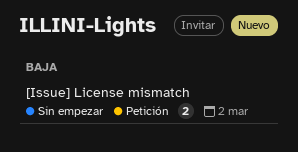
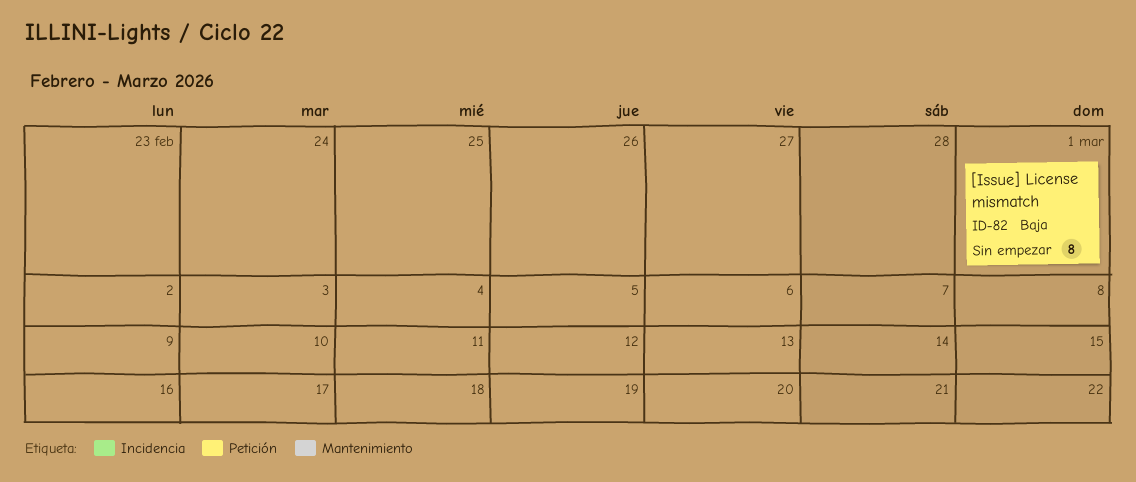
[Issue] License mismatch, estimate: 2 -> 8
[Issue] License mismatch, due: Mar 2 -> Mar 1

